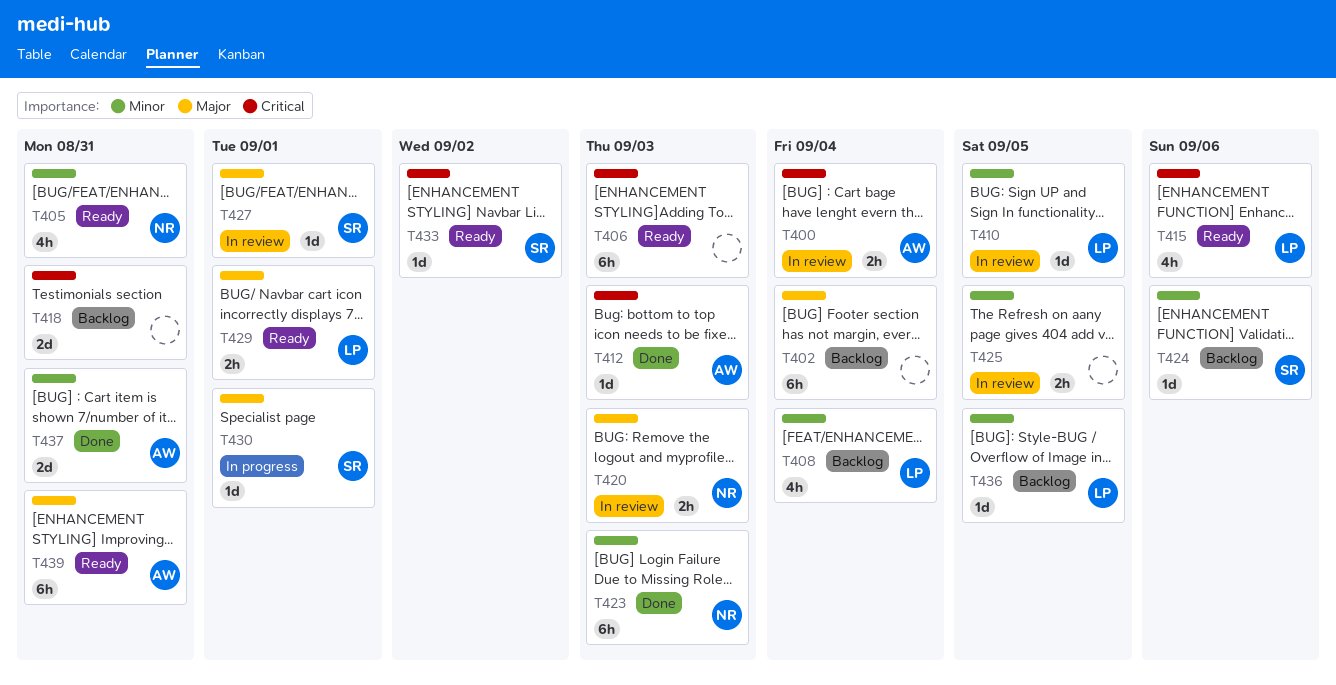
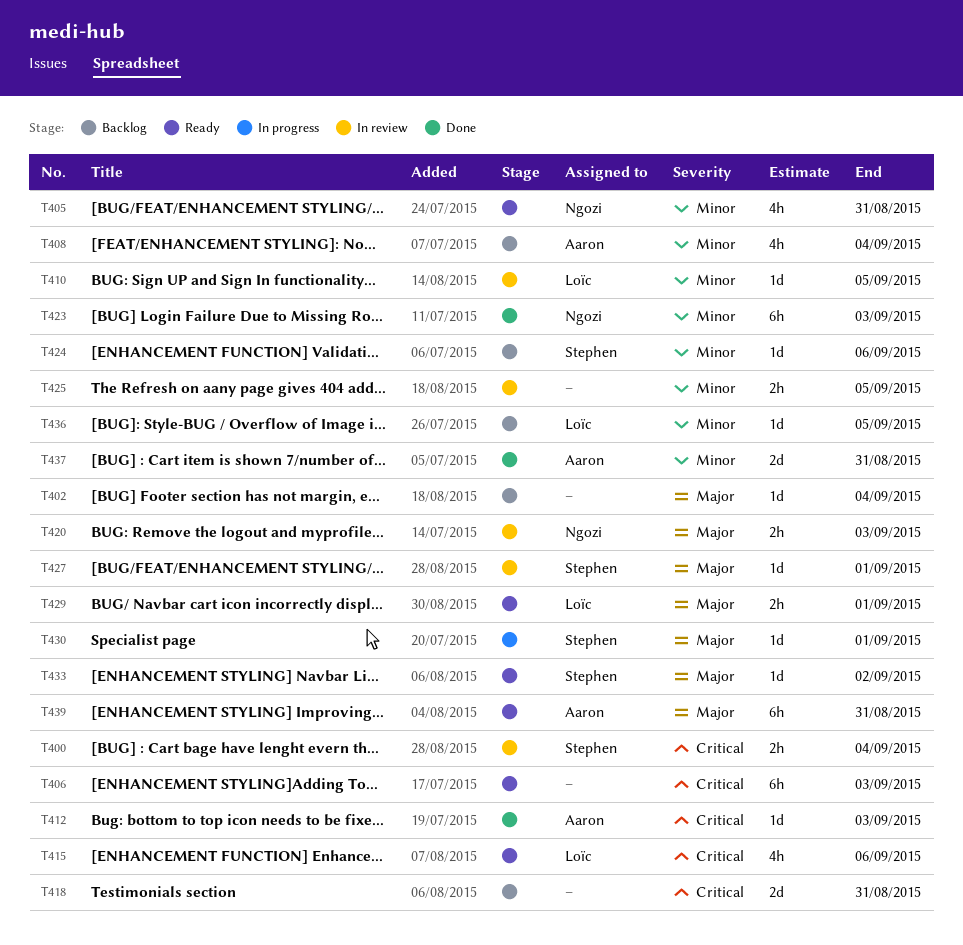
T400, owner: Aaron -> Stephen
T402, estimate: 6h -> 1d
T408, owner: Loïc -> Aaron
T433, priority: Critical -> Major

